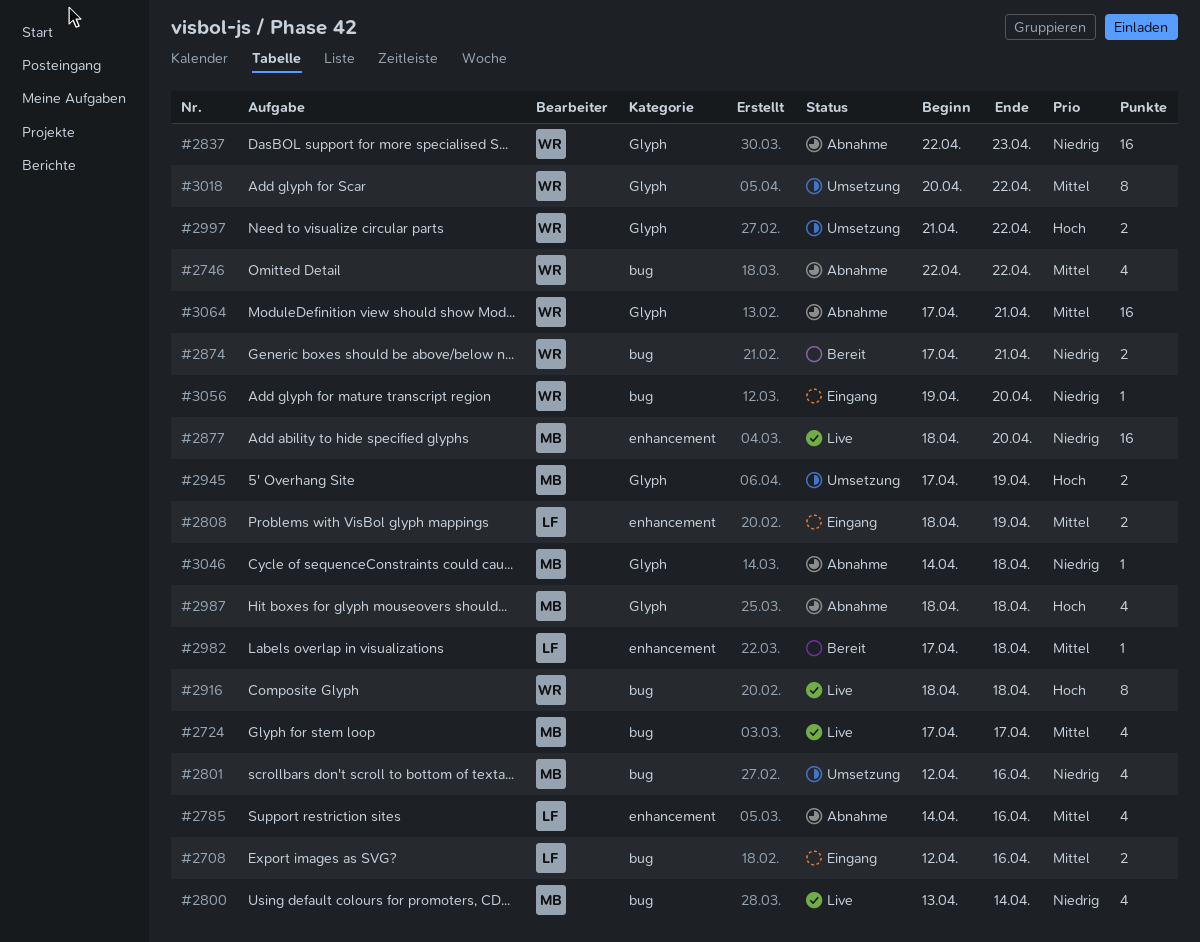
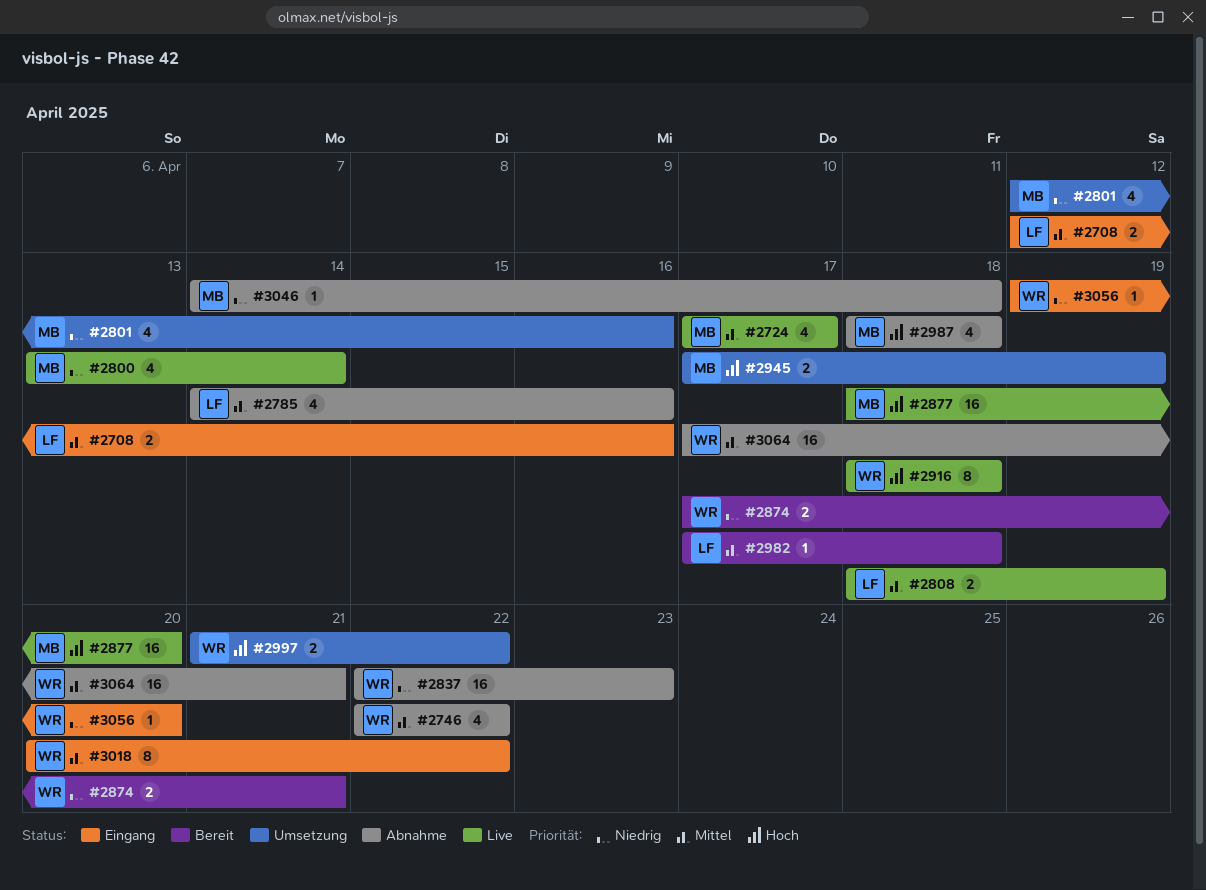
#2808, status: Eingang -> Live
#2877, priority: Niedrig -> Hoch
#3018, status: Umsetzung -> Eingang

